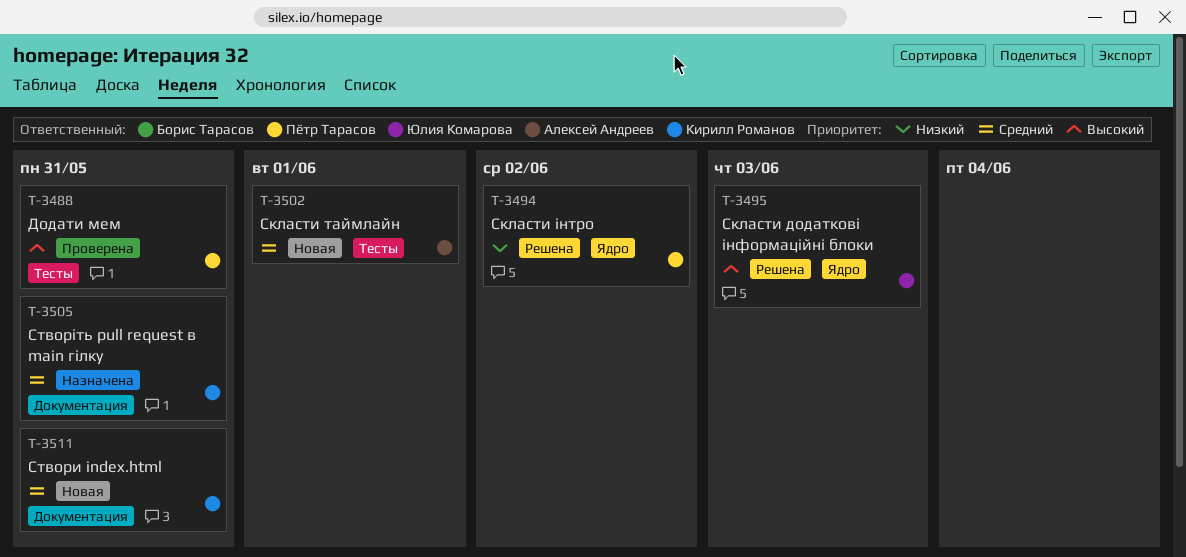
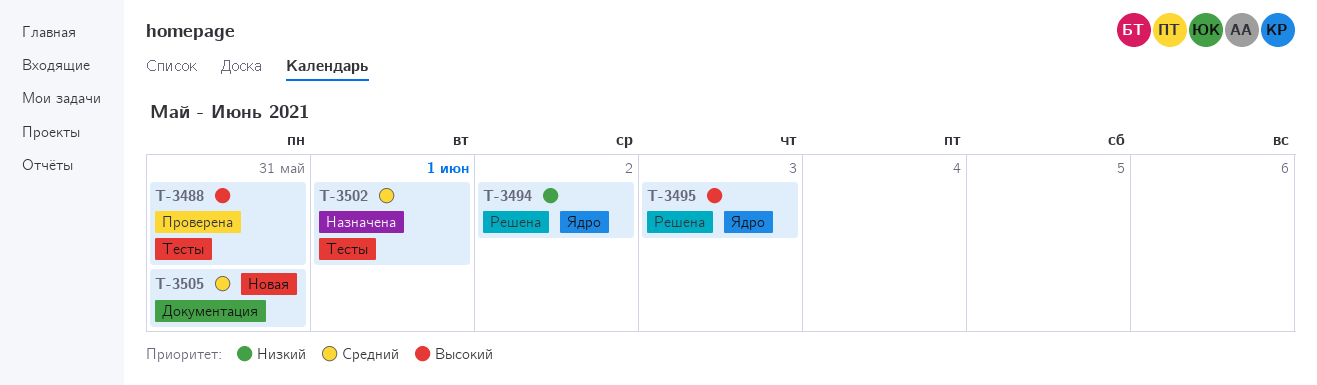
T-3502, status: Новая -> Назначена
T-3505, status: Назначена -> Новая
T-3511: present -> none

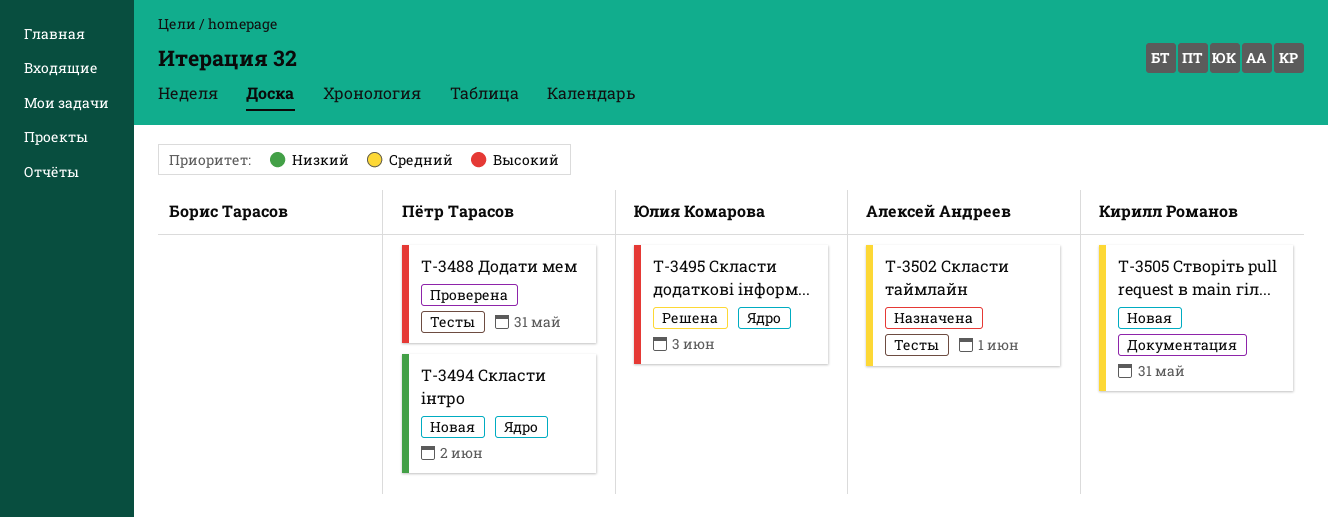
T-3494, status: Решена -> Новая

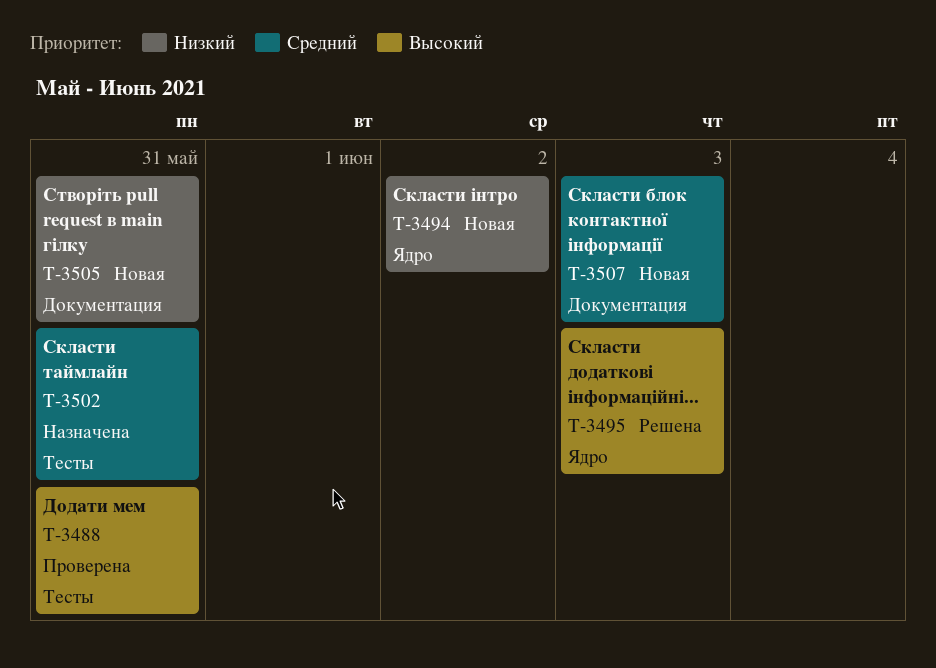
T-3502, due: Jun 1 -> May 31
T-3505, priority: Средний -> Низкий
T-3507: none -> present

